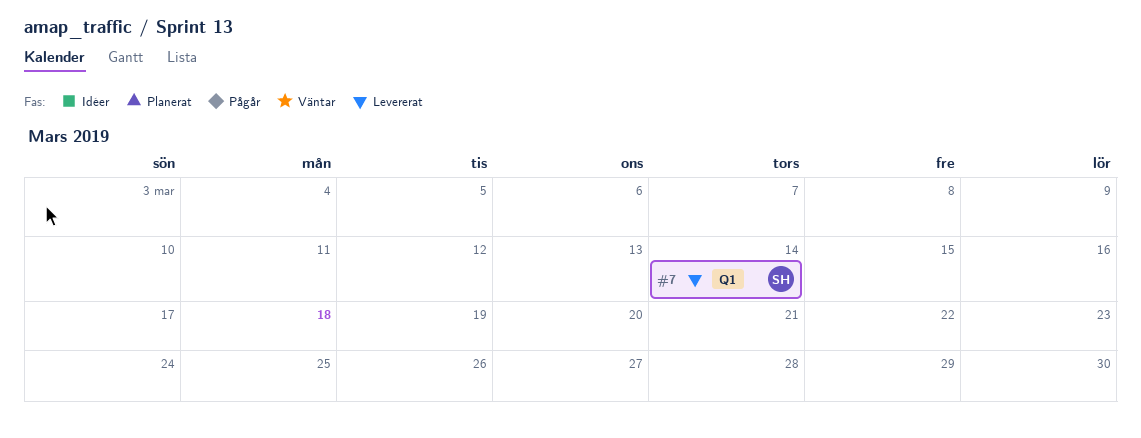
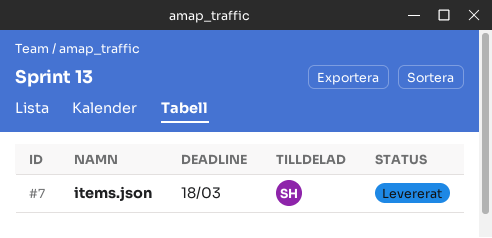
#7, due: Mar 14 -> Mar 18

